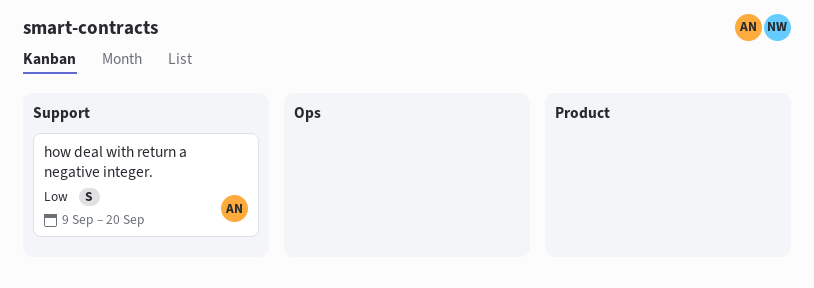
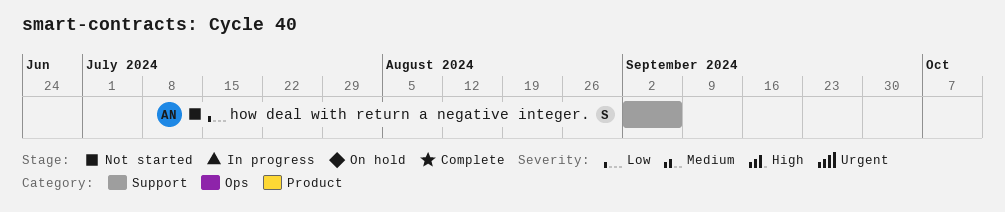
how deal with return a negative integer., start: Sep 9 -> Sep 2
how deal with return a negative integer., due: Sep 20 -> Sep 6

